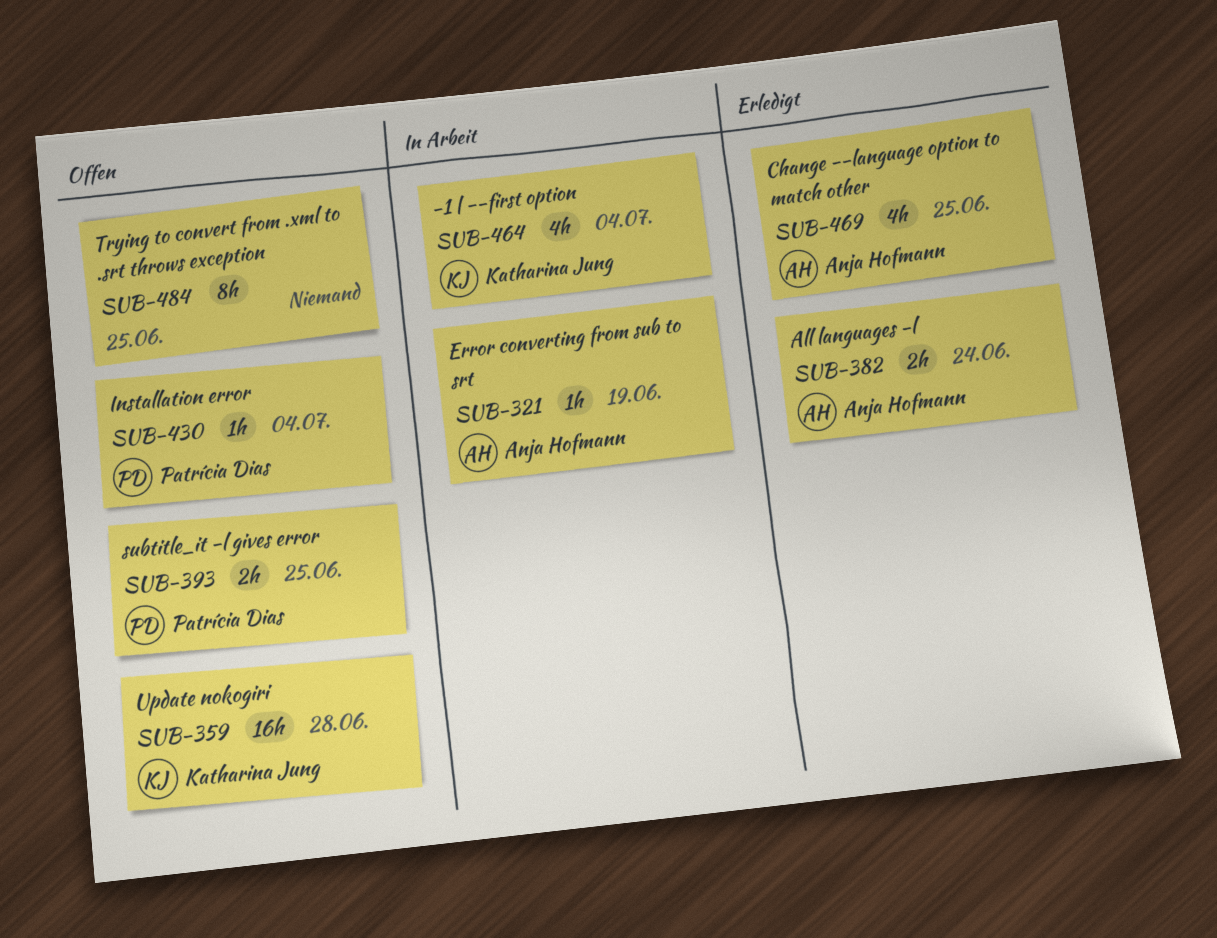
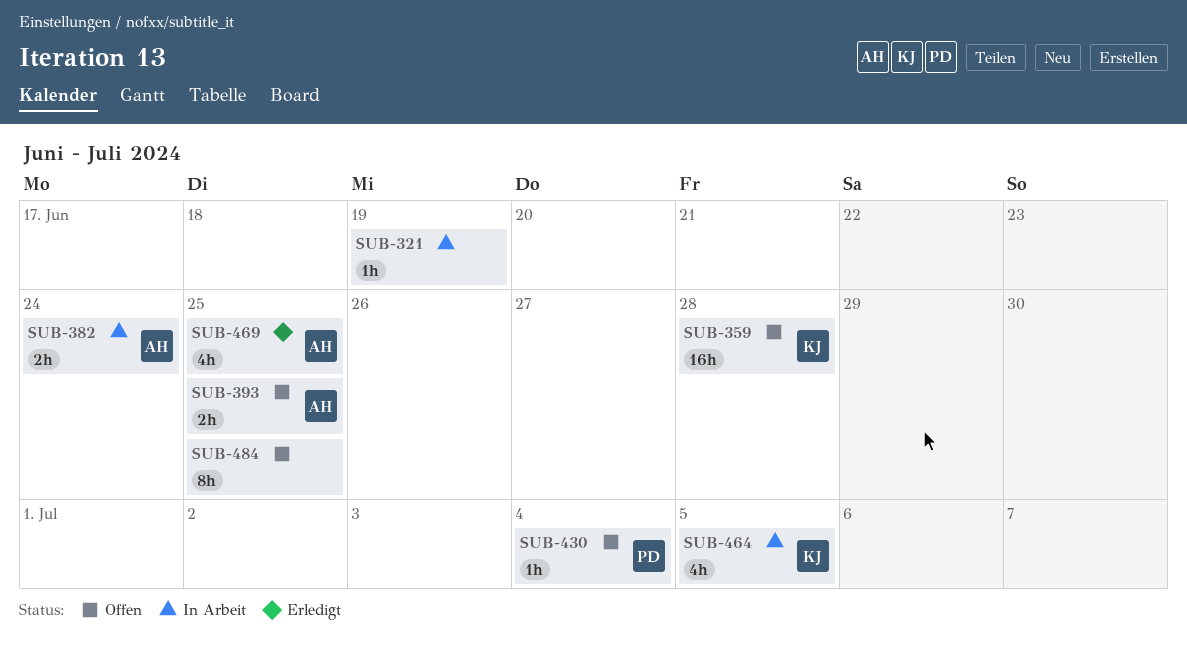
SUB-321, owner: Anja Hofmann -> none
SUB-382, status: Erledigt -> In Arbeit
SUB-393, owner: Patrícia Dias -> Anja Hofmann
SUB-464, due: Jul 4 -> Jul 5

